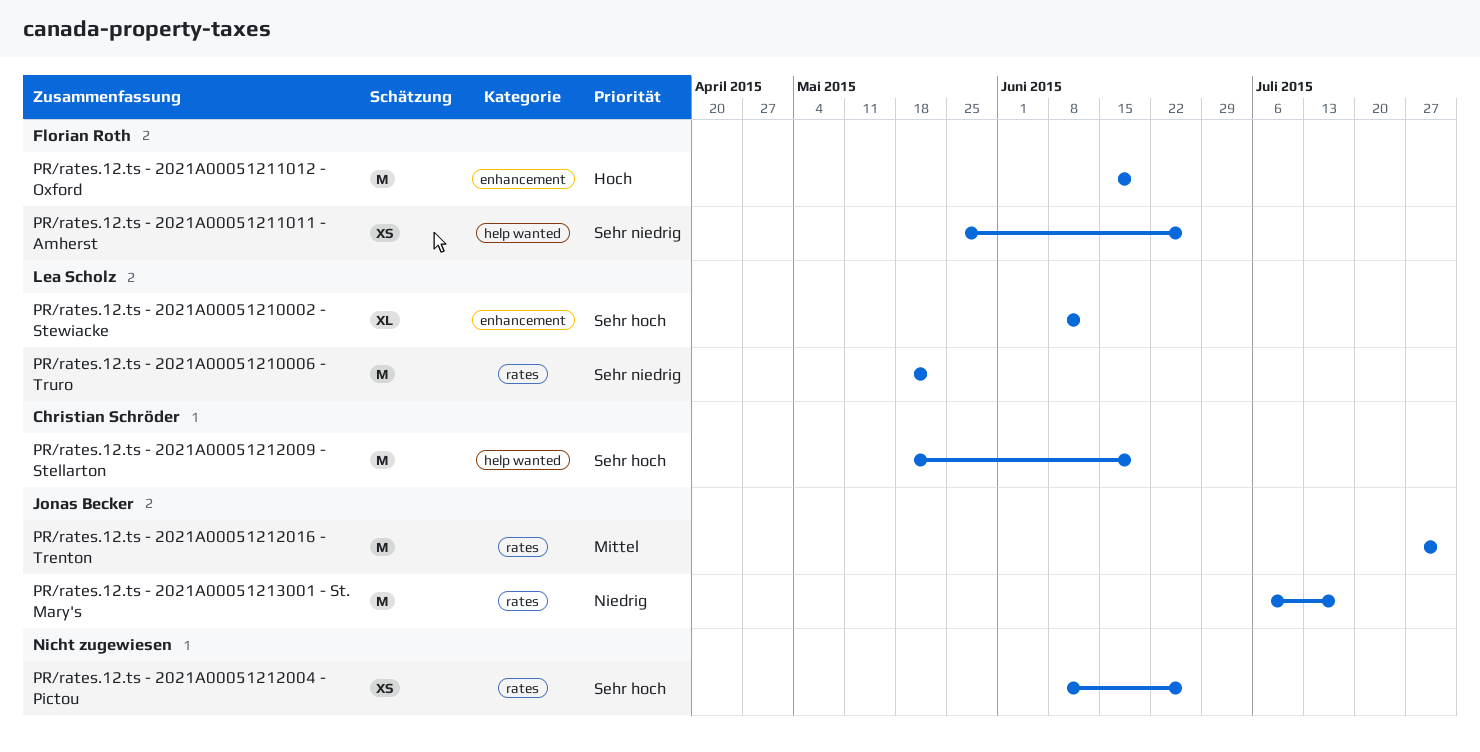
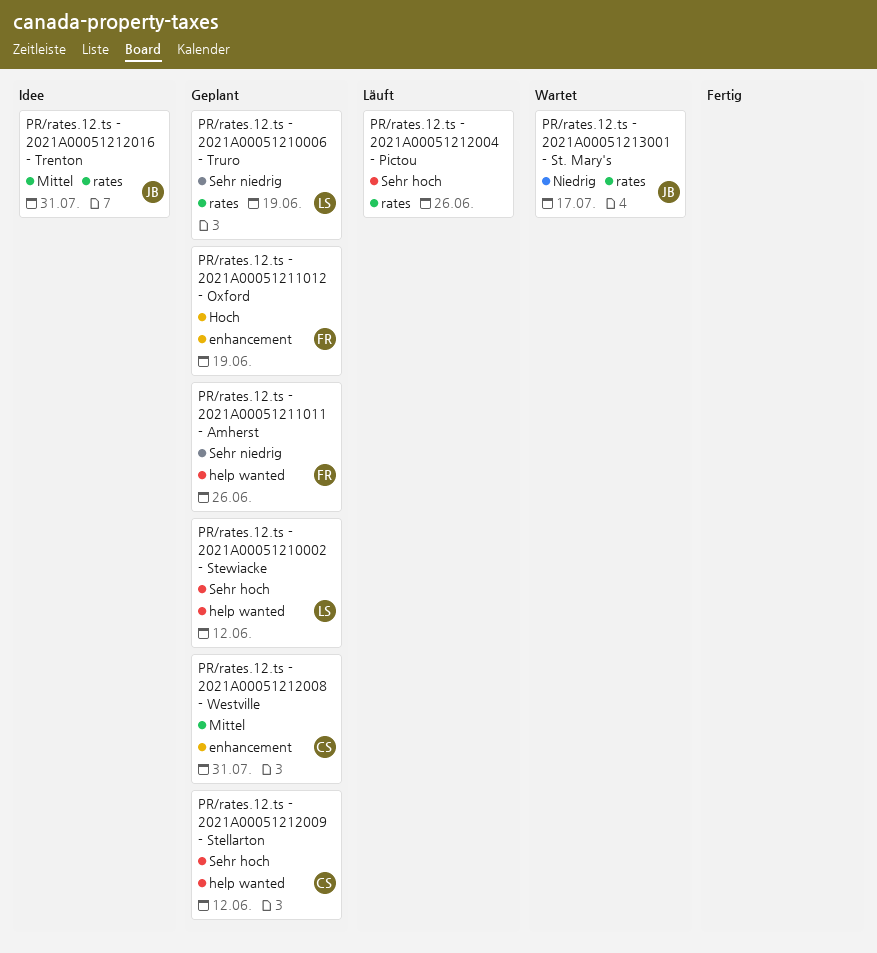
PR/rates.12.ts - 2021A00051210002 - Stewiacke, label: enhancement -> help wanted
PR/rates.12.ts - 2021A00051210006 - Truro, due: May 22 -> Jun 19
PR/rates.12.ts - 2021A00051212008 - Westville: none -> present
PR/rates.12.ts - 2021A00051212009 - Stellarton, due: Jun 19 -> Jun 12

